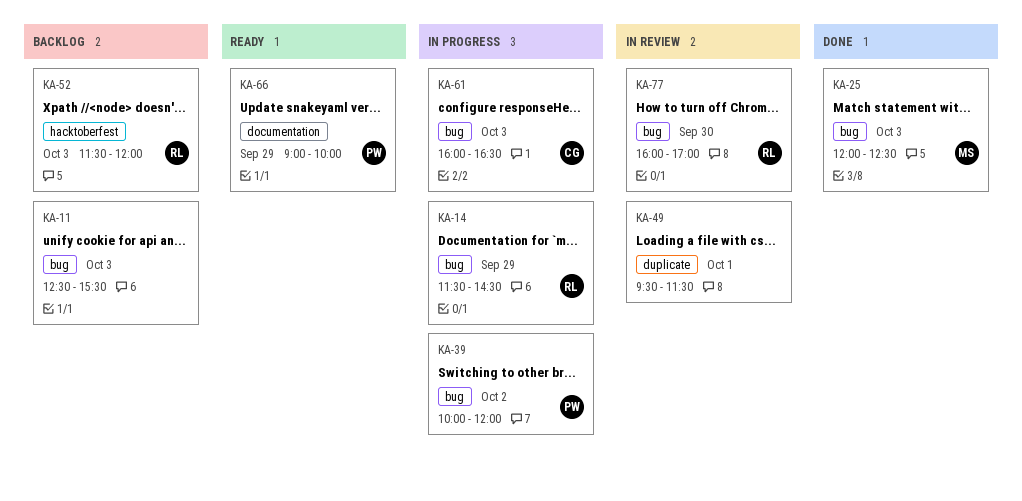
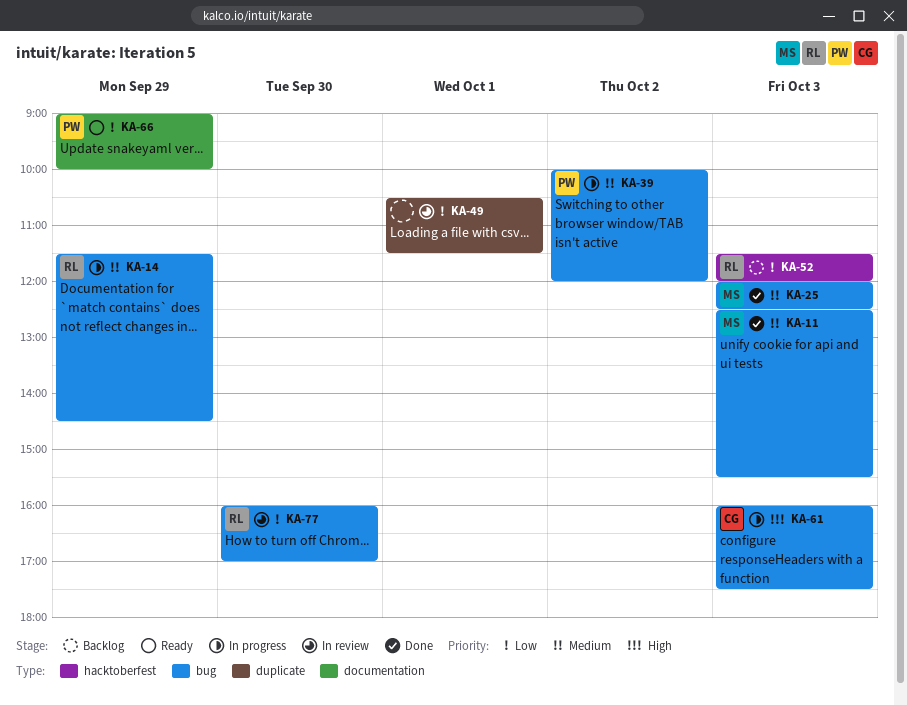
KA-11, status: Backlog -> Done
KA-11, owner: none -> MS
KA-49, begins: 09:30 -> 10:30
KA-61, ends: 16:30 -> 17:30

